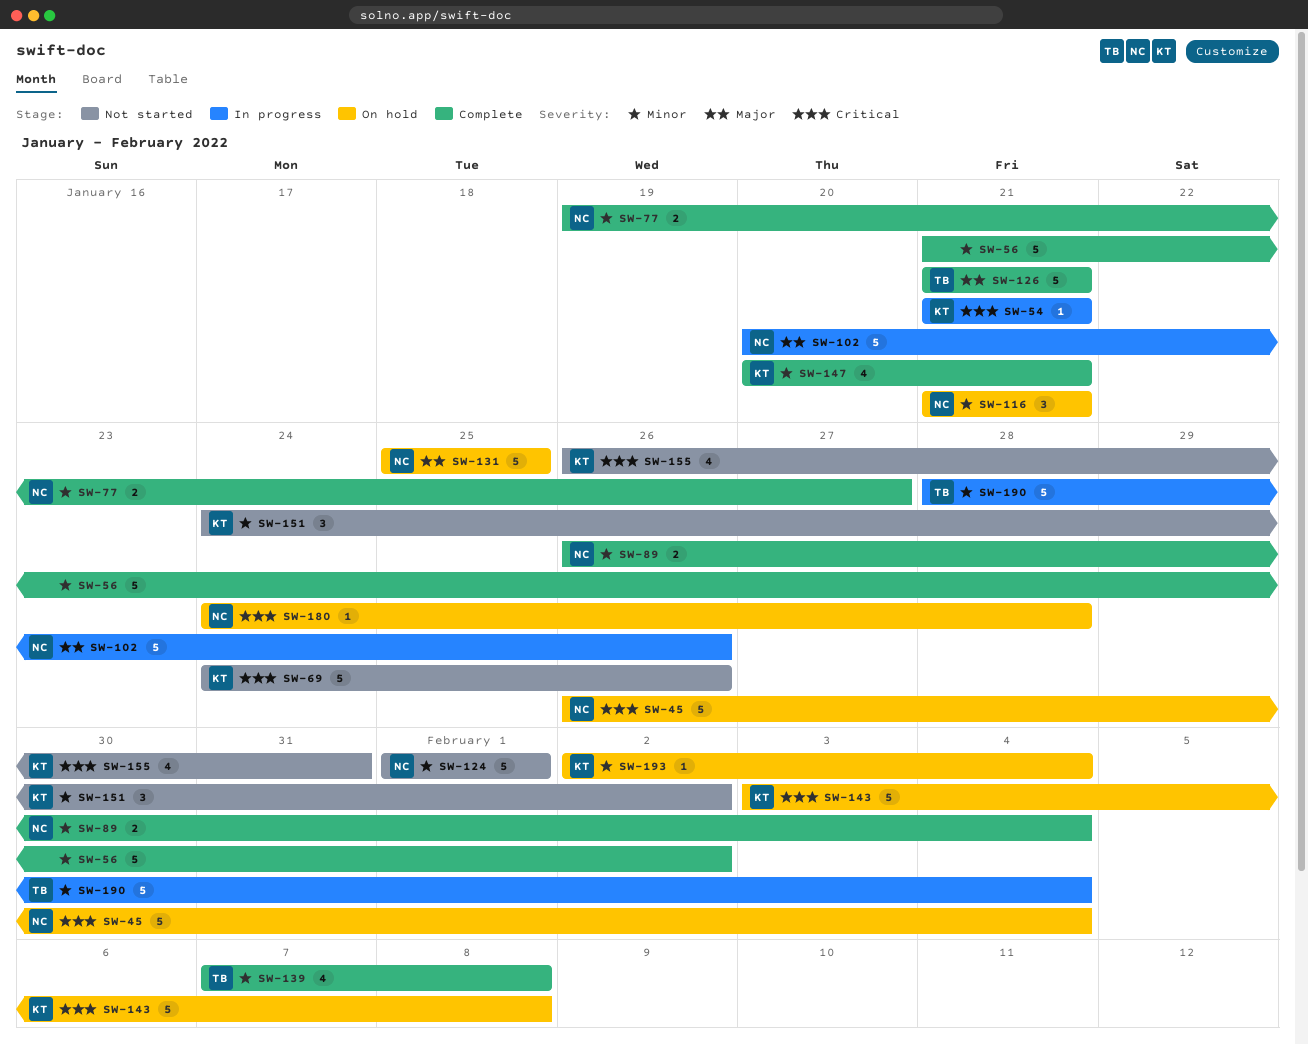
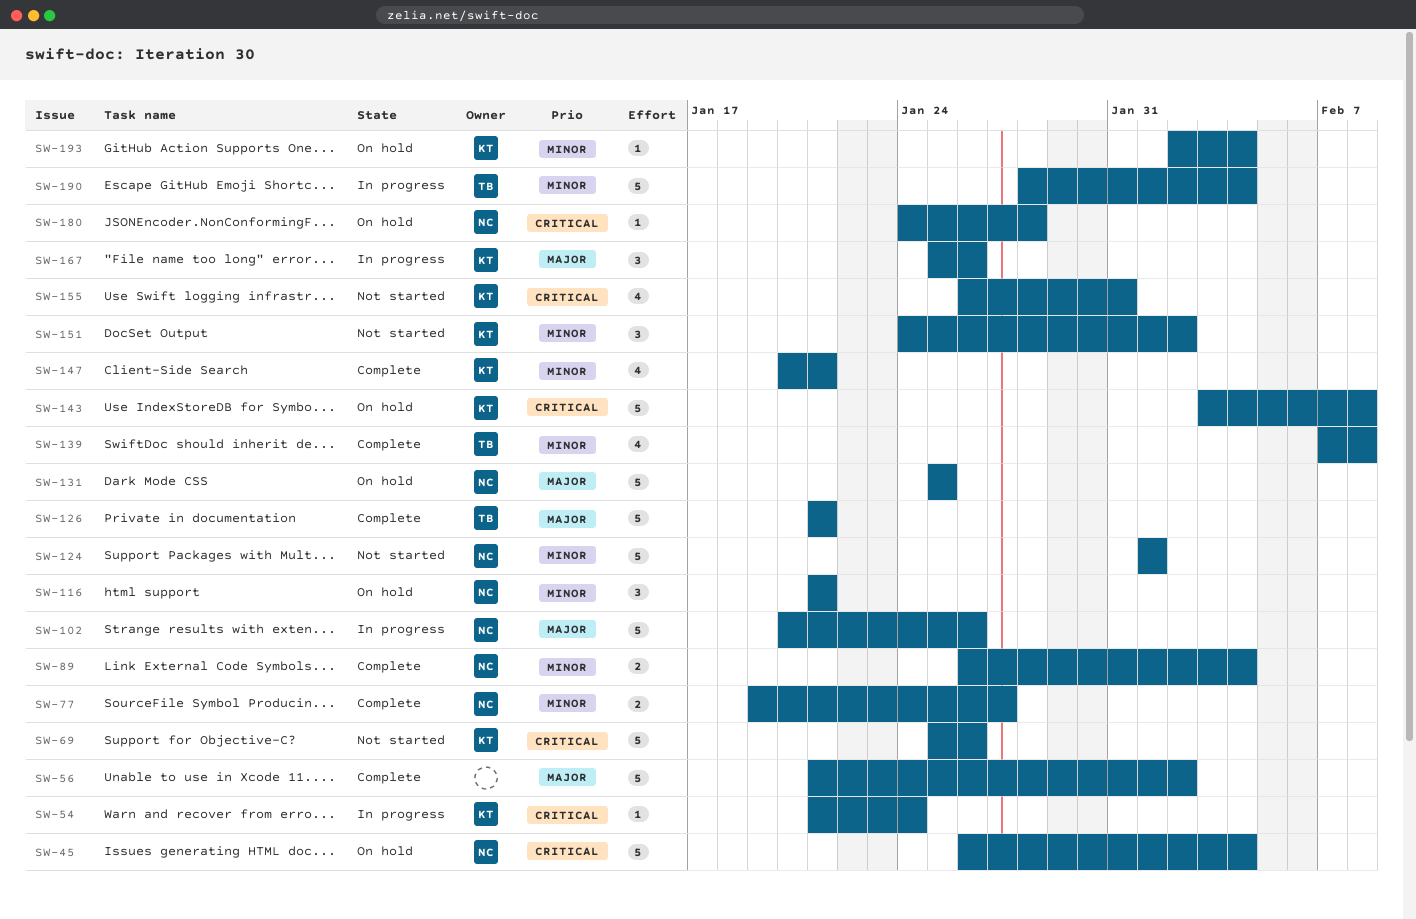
SW-54, due: Jan 21 -> Jan 24
SW-56, priority: Minor -> Major
SW-69, start: Jan 24 -> Jan 25
SW-167: none -> present

